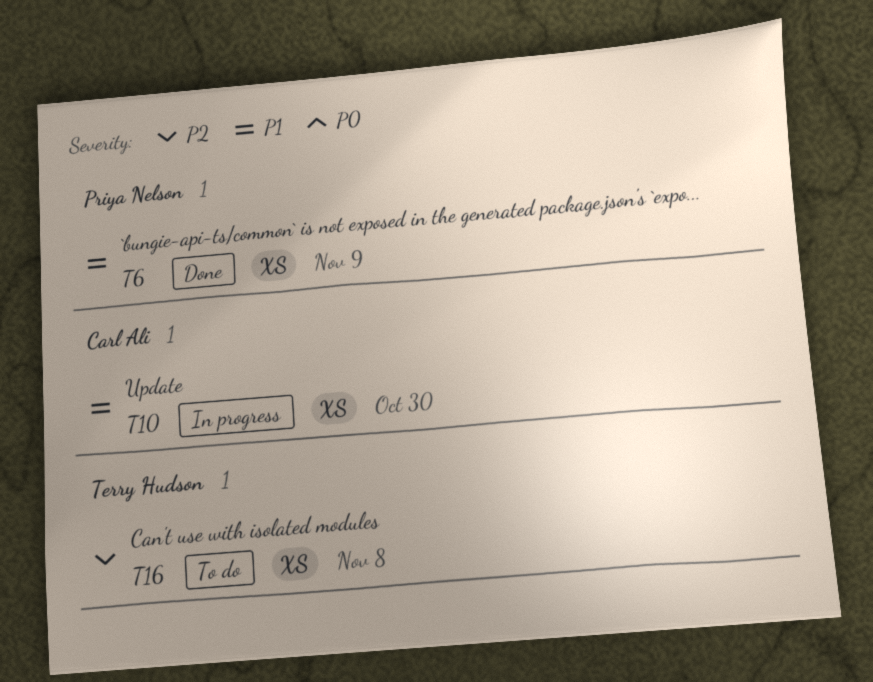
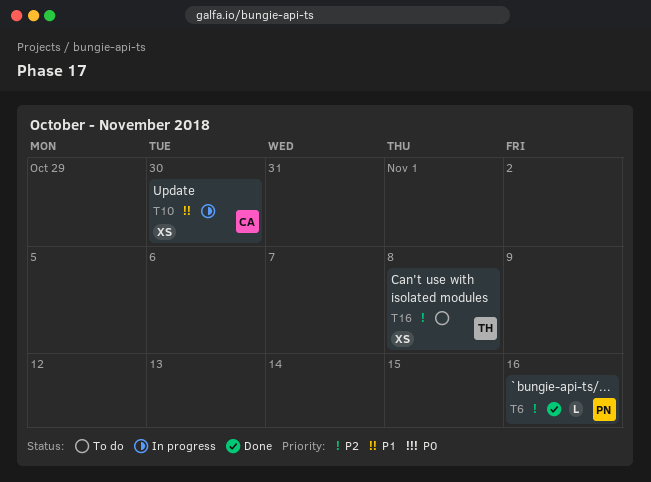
T6, priority: P1 -> P2
T6, estimate: XS -> L
T6, due: Nov 9 -> Nov 16

